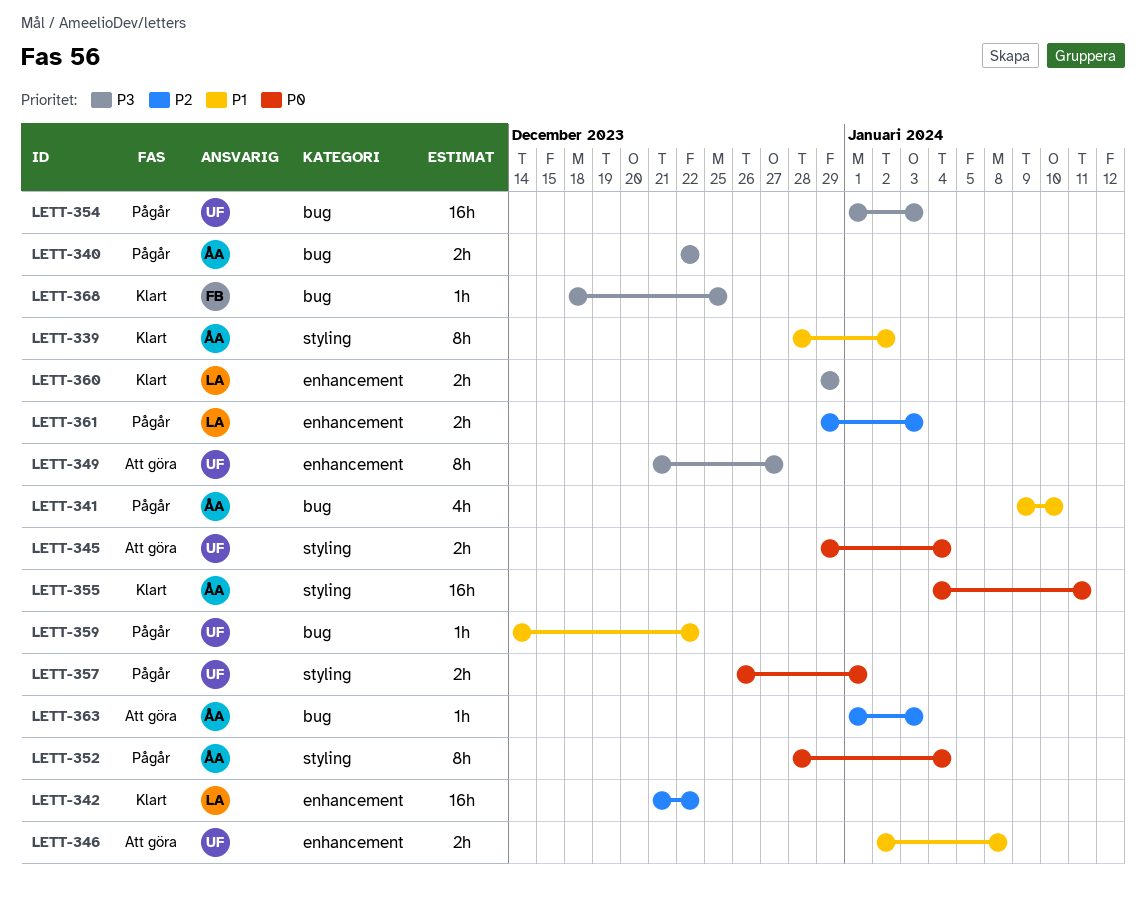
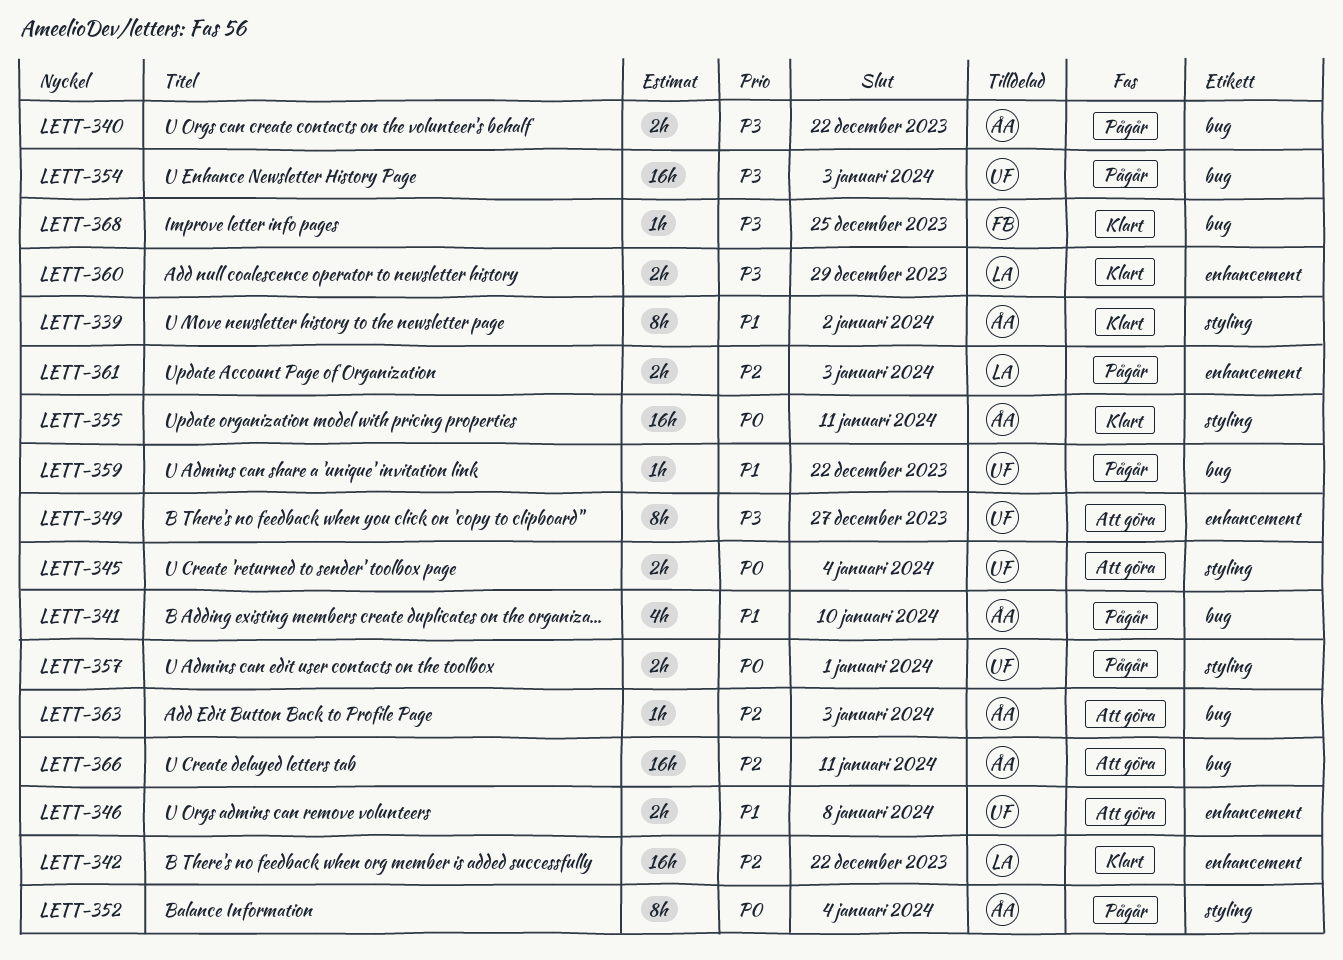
LETT-366: none -> present

